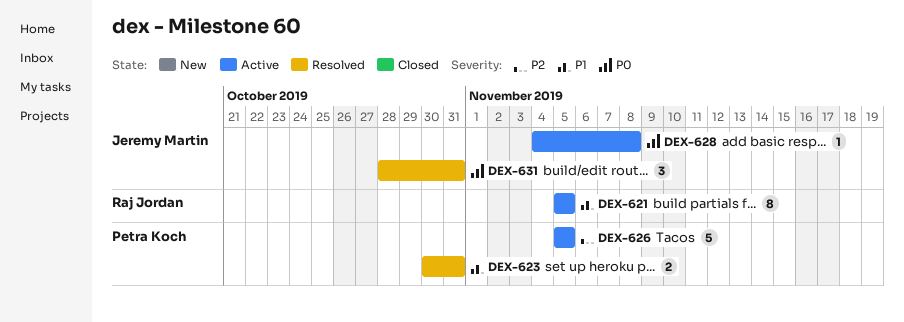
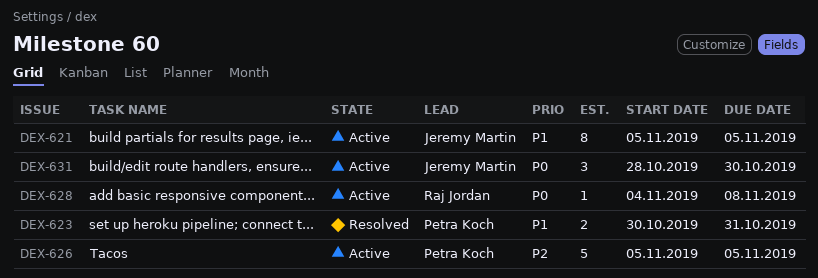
DEX-621, owner: Raj Jordan -> Jeremy Martin
DEX-628, owner: Jeremy Martin -> Raj Jordan
DEX-631, status: Resolved -> Active
DEX-631, due: Oct 31 -> Oct 30

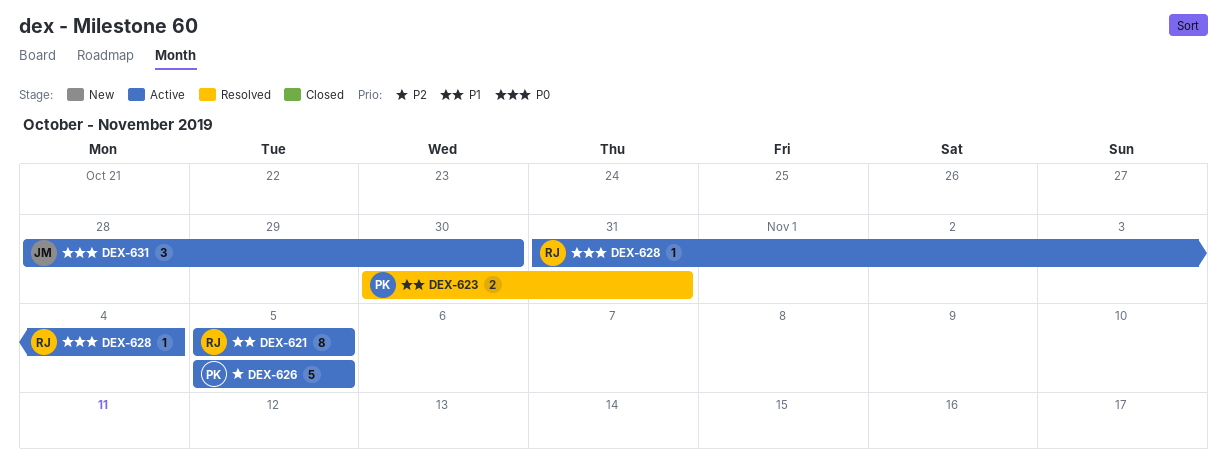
DEX-621, owner: Jeremy Martin -> Raj Jordan
DEX-628, start: Nov 4 -> Oct 31
DEX-628, due: Nov 8 -> Nov 4

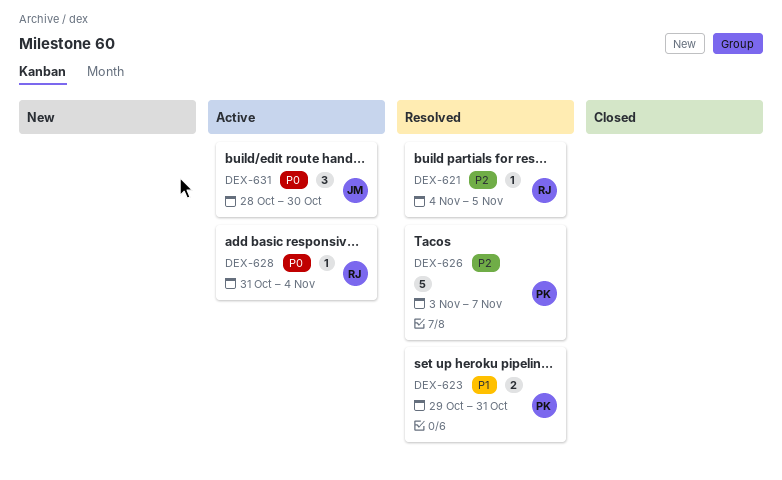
DEX-621, status: Active -> Resolved
DEX-621, priority: P1 -> P2
DEX-621, estimate: 8 -> 1
DEX-621, start: Nov 5 -> Nov 4
DEX-623, start: Oct 30 -> Oct 29
DEX-626, status: Active -> Resolved
DEX-626, start: Nov 5 -> Nov 3
DEX-626, due: Nov 5 -> Nov 7

